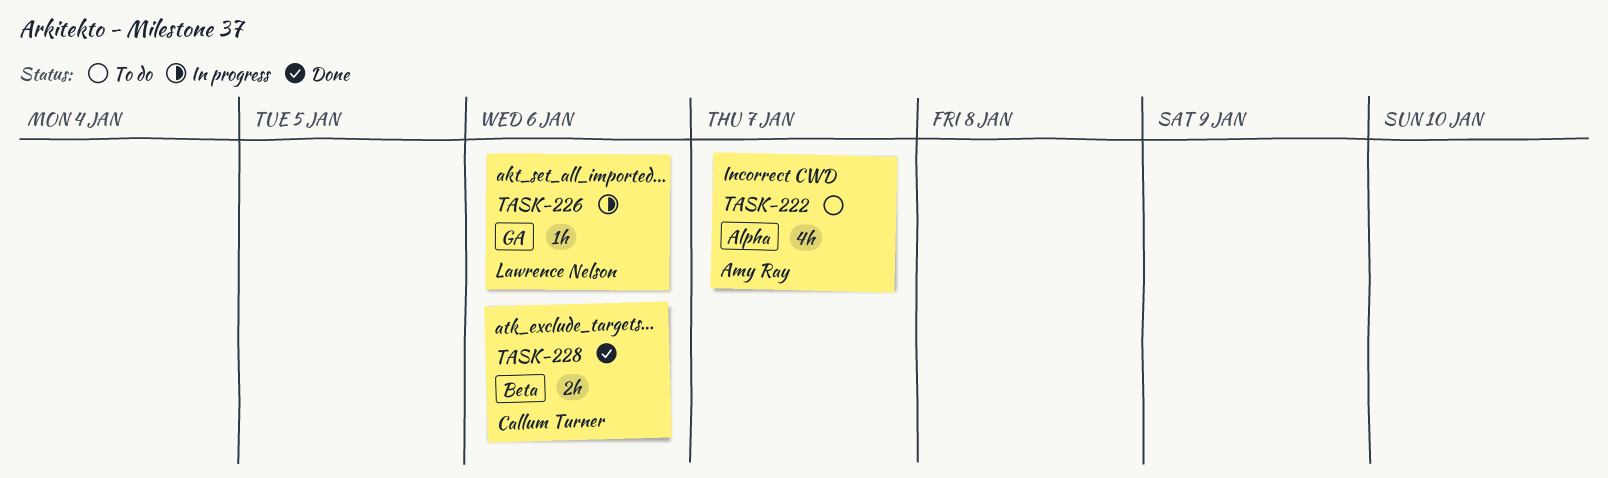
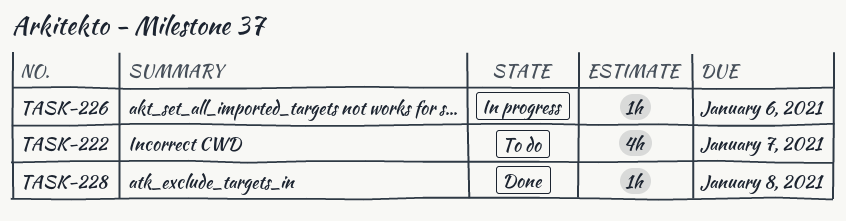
TASK-228, estimate: 2h -> 1h
TASK-228, due: Jan 6 -> Jan 8

